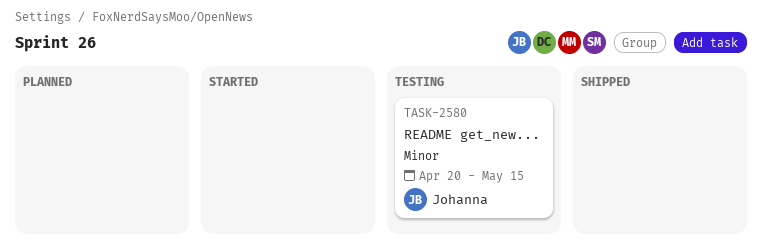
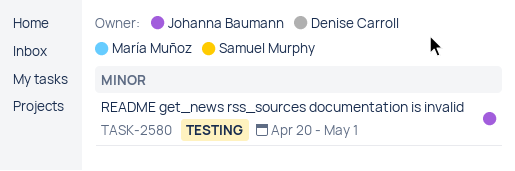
TASK-2580, due: May 15 -> May 1

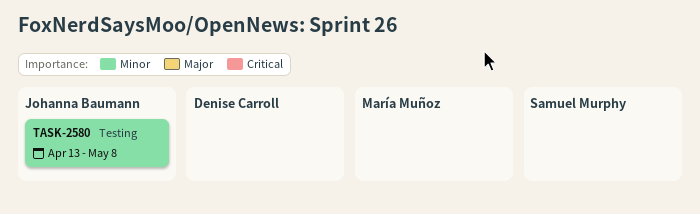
TASK-2580, start: Apr 20 -> Apr 13
TASK-2580, due: May 1 -> May 8

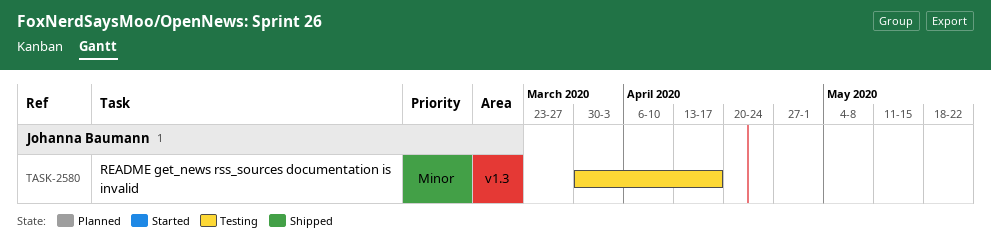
TASK-2580, start: Apr 13 -> Mar 30
TASK-2580, due: May 8 -> Apr 17

